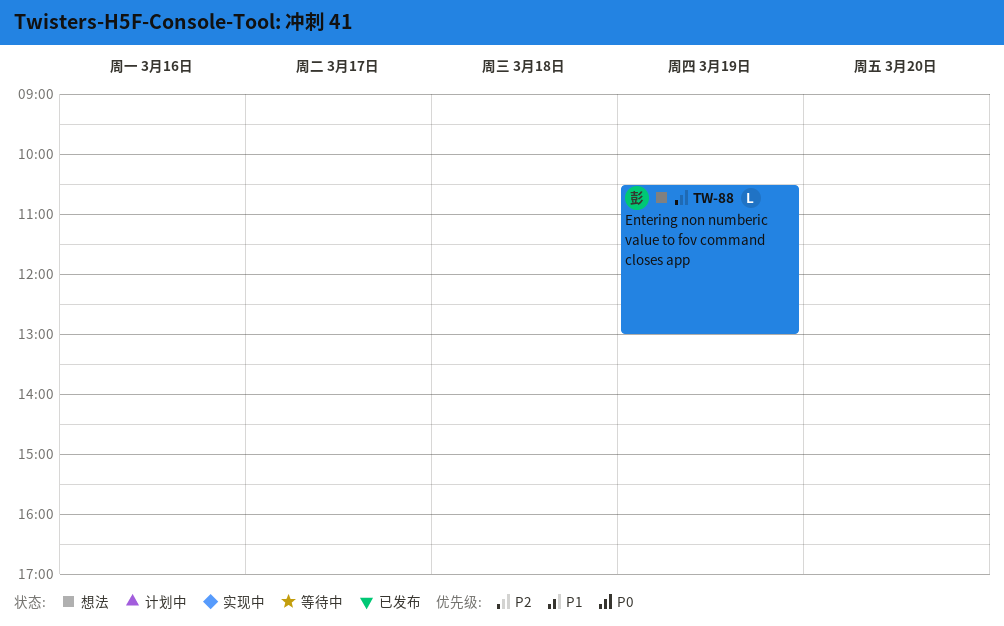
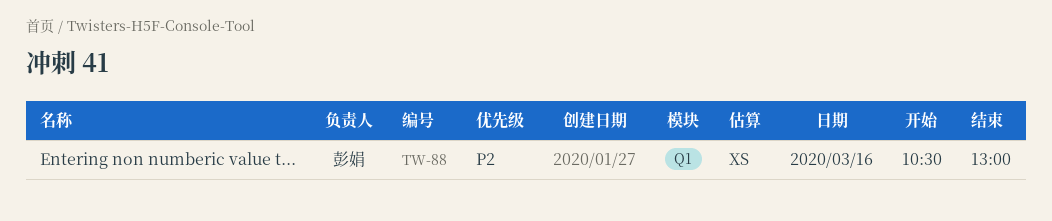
TW-88, estimate: L -> XS
TW-88, day: Mar 19 -> Mar 16

